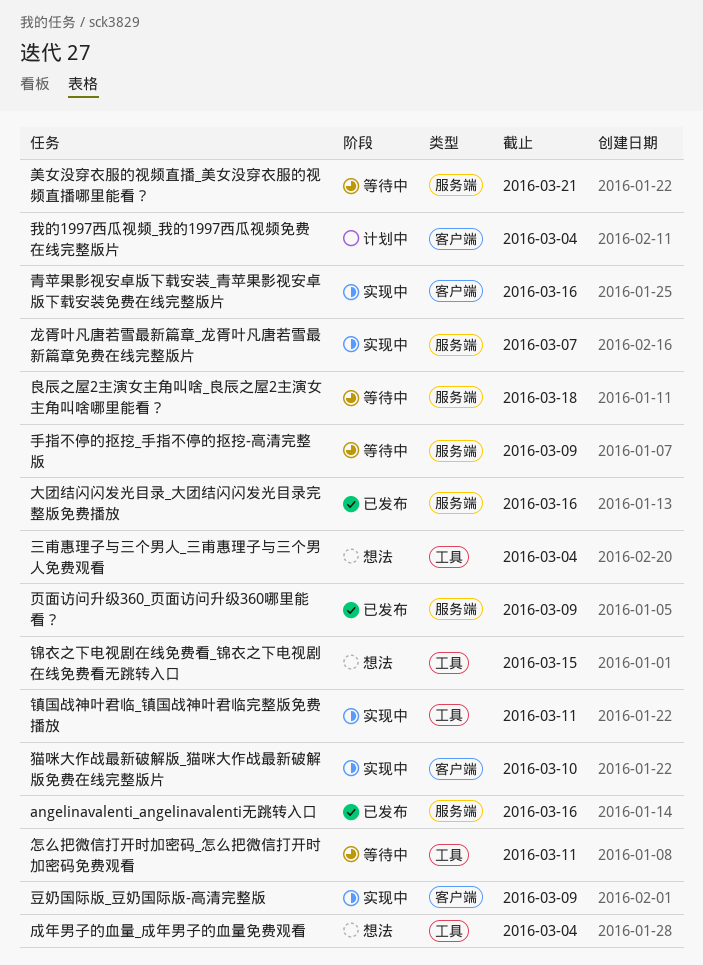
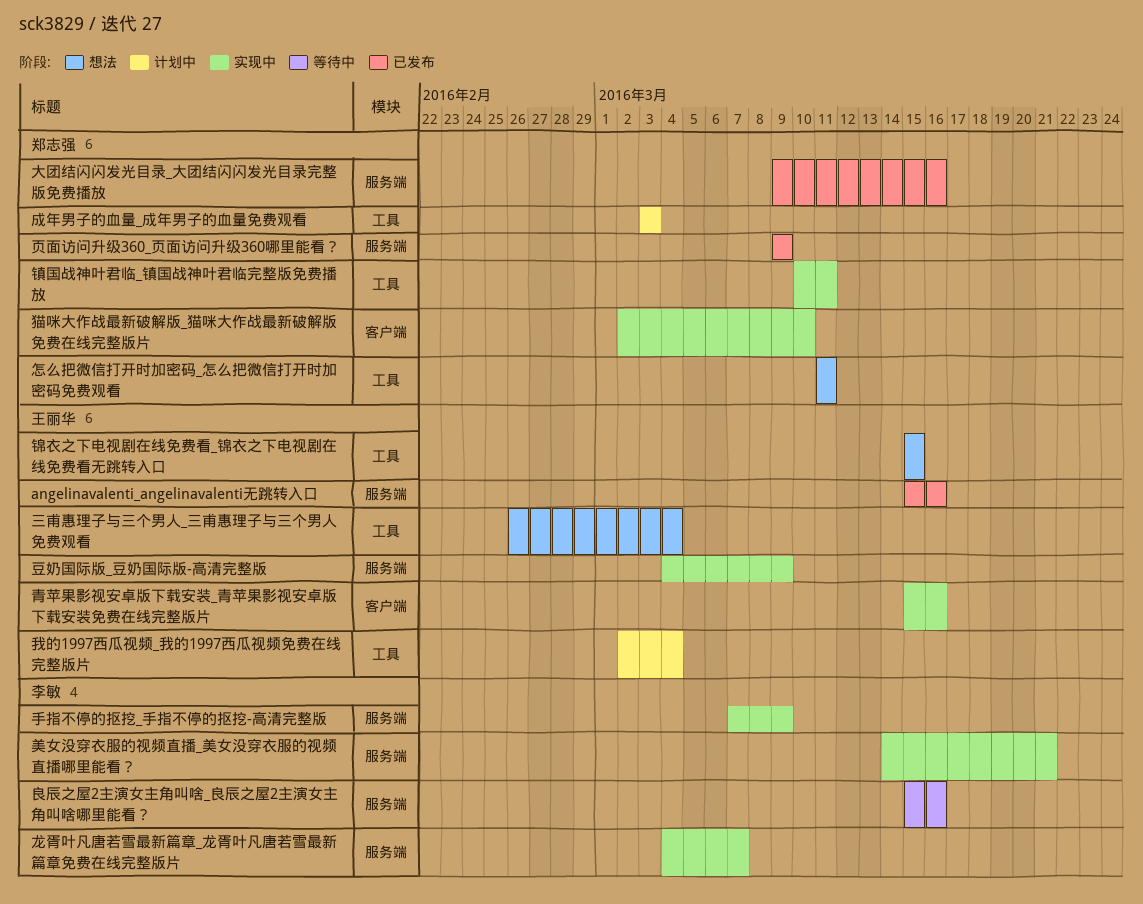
怎么把微信打开时加密码_怎么把微信打开时加密码免费观看, status: 等待中 -> 想法
成年男子的血量_成年男子的血量免费观看, status: 想法 -> 计划中
成年男子的血量_成年男子的血量免费观看, due: Mar 4 -> Mar 3
我的1997西瓜视频_我的1997西瓜视频免费在线完整版片, label: 客户端 -> 工具
手指不停的抠挖_手指不停的抠挖-高清完整版, status: 等待中 -> 实现中
美女没穿衣服的视频直播_美女没穿衣服的视频直播哪里能看？, status: 等待中 -> 实现中
良辰之屋2主演女主角叫啥_良辰之屋2主演女主角叫啥哪里能看？, due: Mar 18 -> Mar 16
豆奶国际版_豆奶国际版-高清完整版, label: 客户端 -> 服务端

